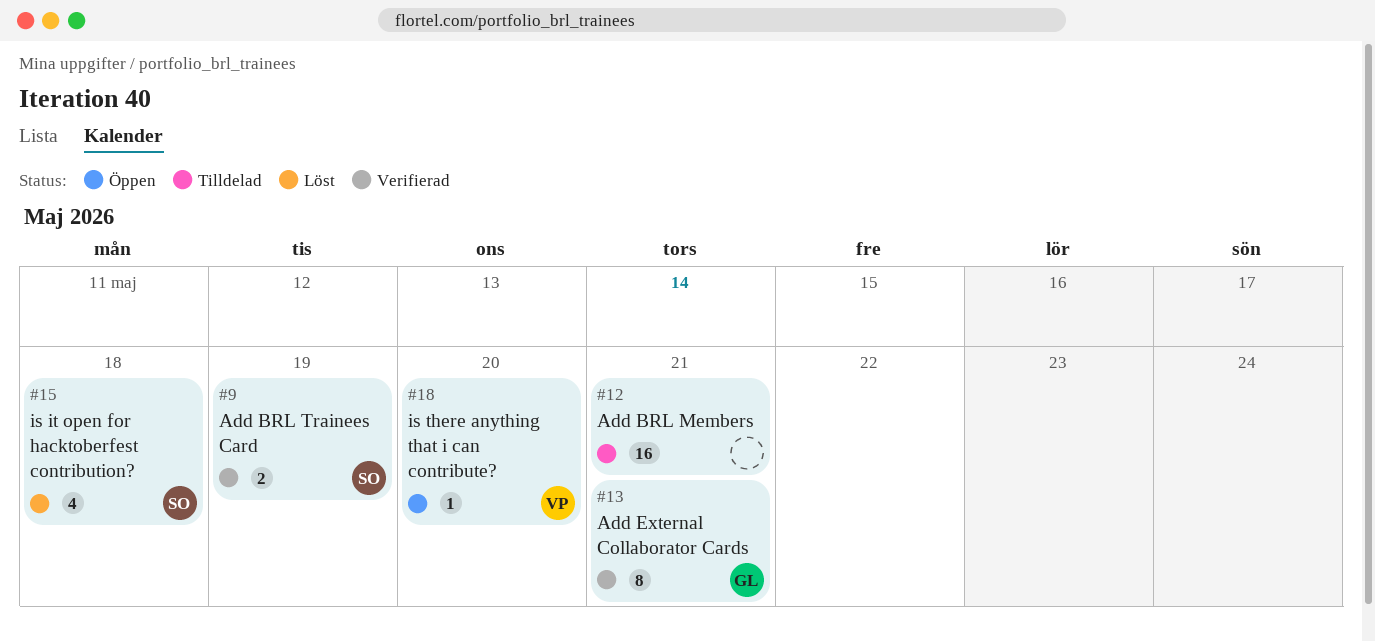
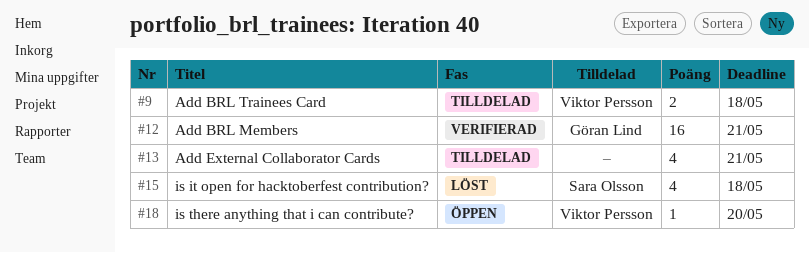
#9, status: Verifierad -> Tilldelad
#9, owner: Sara Olsson -> Viktor Persson
#9, due: May 19 -> May 18
#12, status: Tilldelad -> Verifierad
#12, owner: none -> Göran Lind
#13, status: Verifierad -> Tilldelad
#13, owner: Göran Lind -> none
#13, estimate: 8 -> 4

